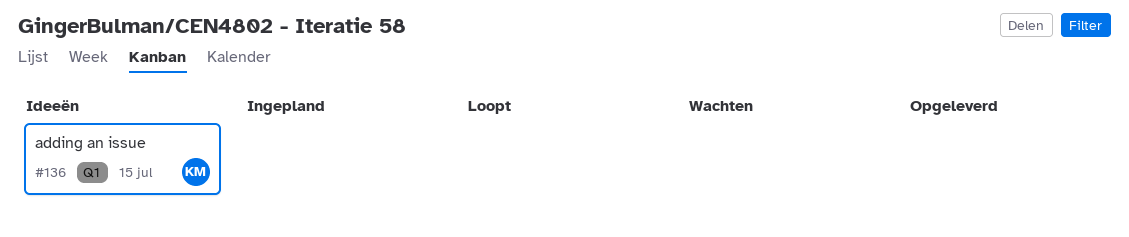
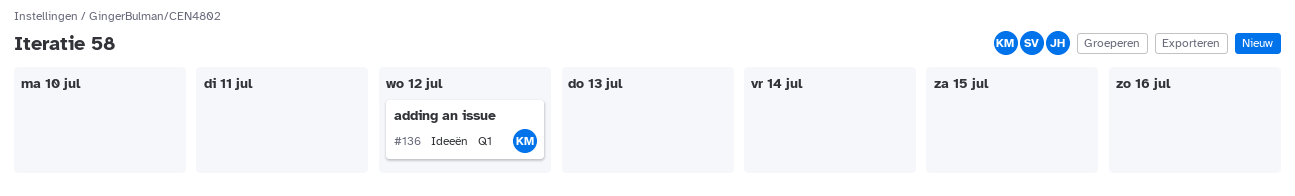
#136, due: Jul 15 -> Jul 12

